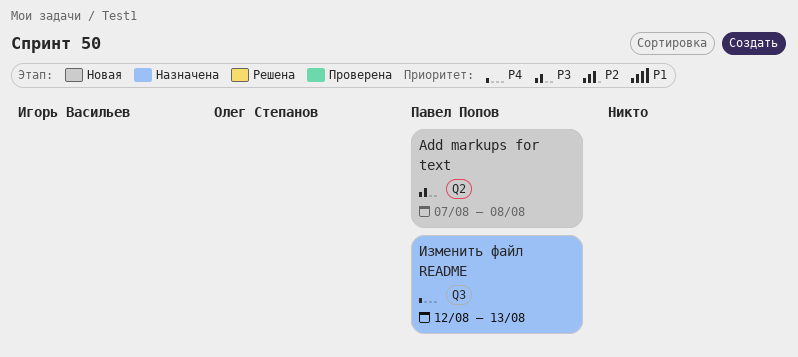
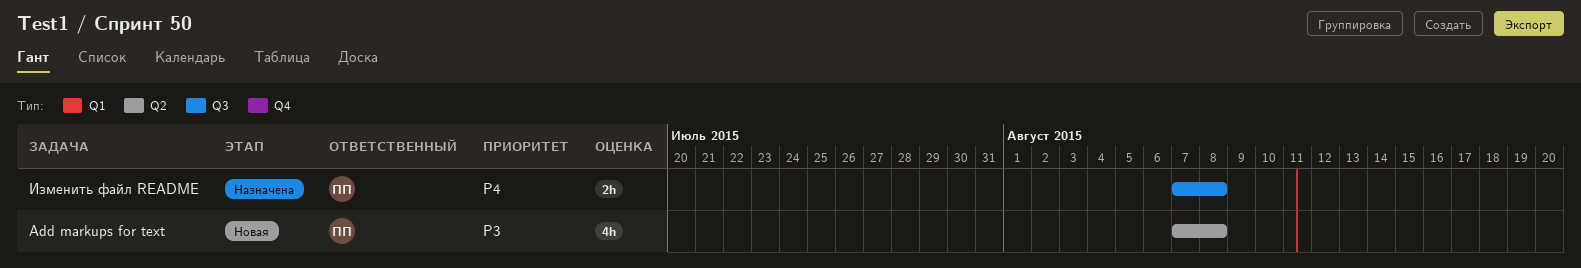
Изменить файл README, start: Aug 12 -> Aug 7
Изменить файл README, due: Aug 13 -> Aug 8

